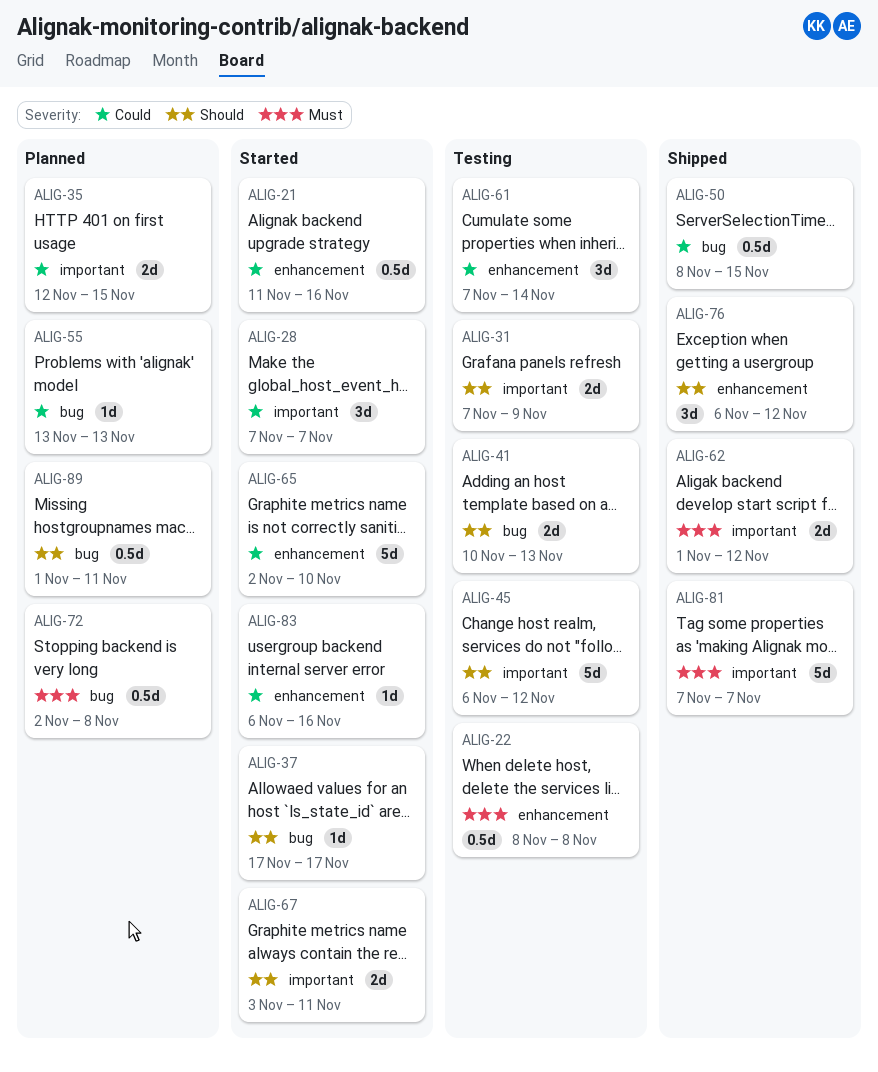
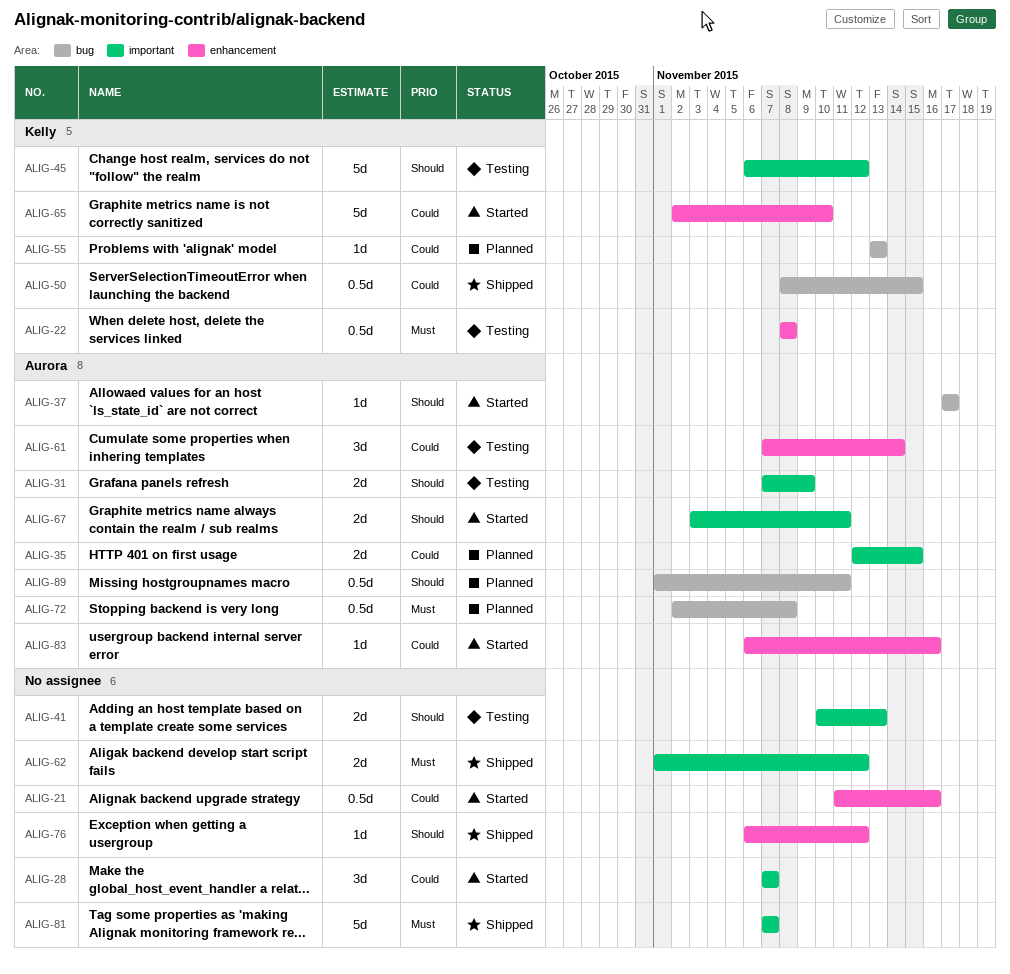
ALIG-41, label: bug -> important
ALIG-76, estimate: 3d -> 1d

